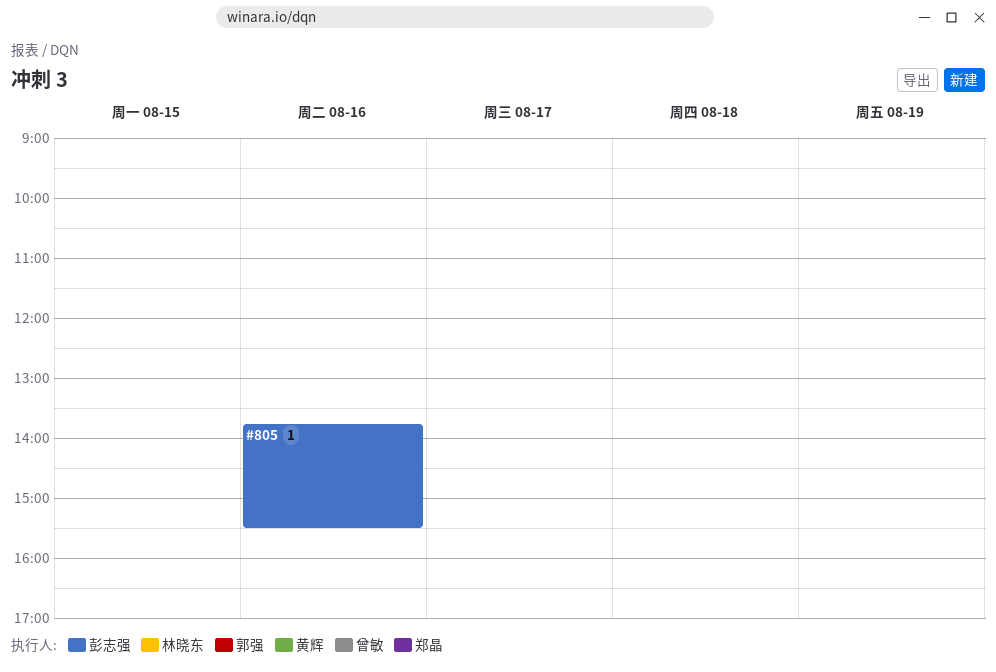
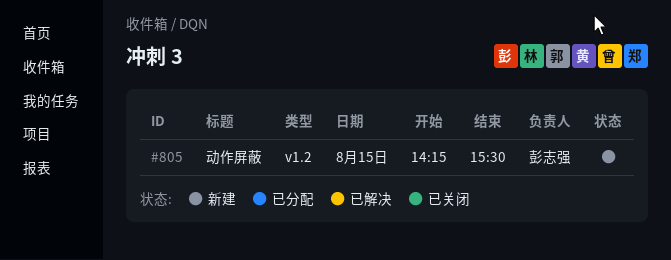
#805, day: Aug 16 -> Aug 15
#805, begins: 13:45 -> 14:15

